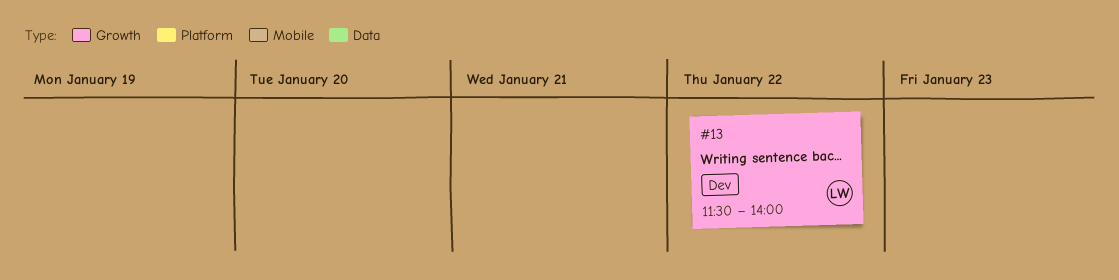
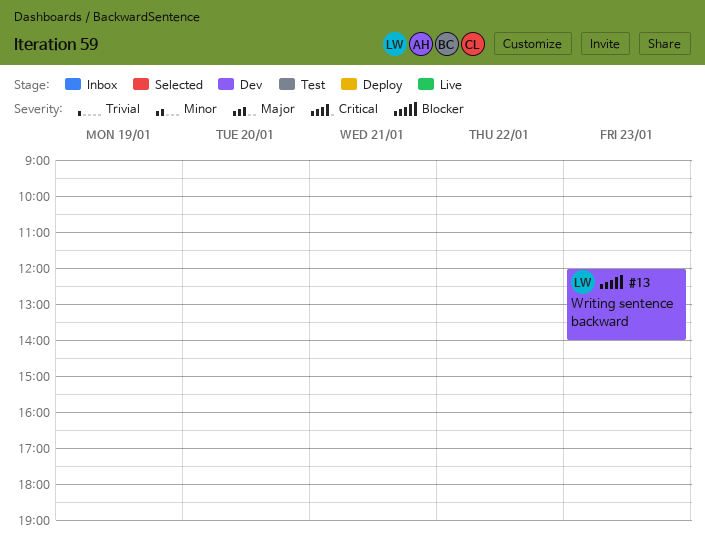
#13, day: Jan 22 -> Jan 23
#13, begins: 11:30 -> 12:00

